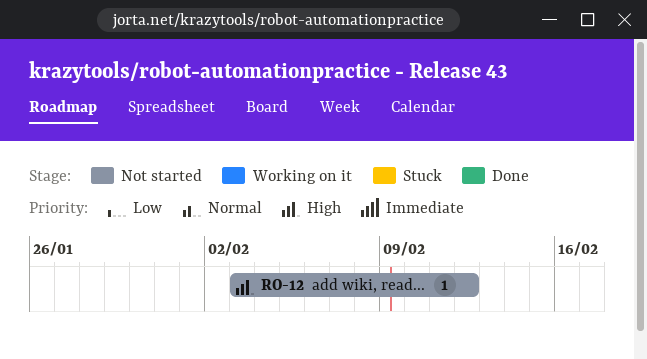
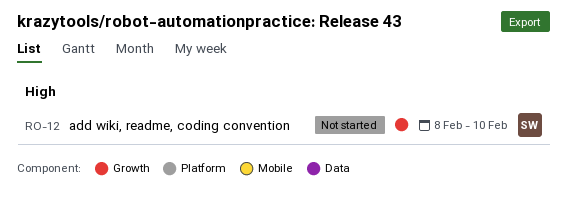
RO-12, start: Feb 3 -> Feb 8
RO-12, due: Feb 12 -> Feb 10

